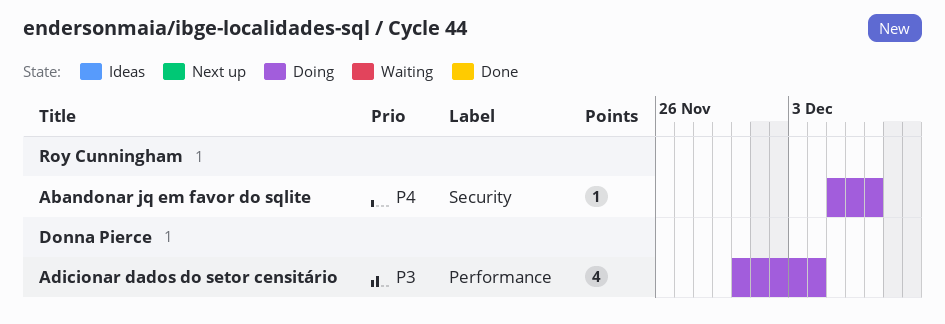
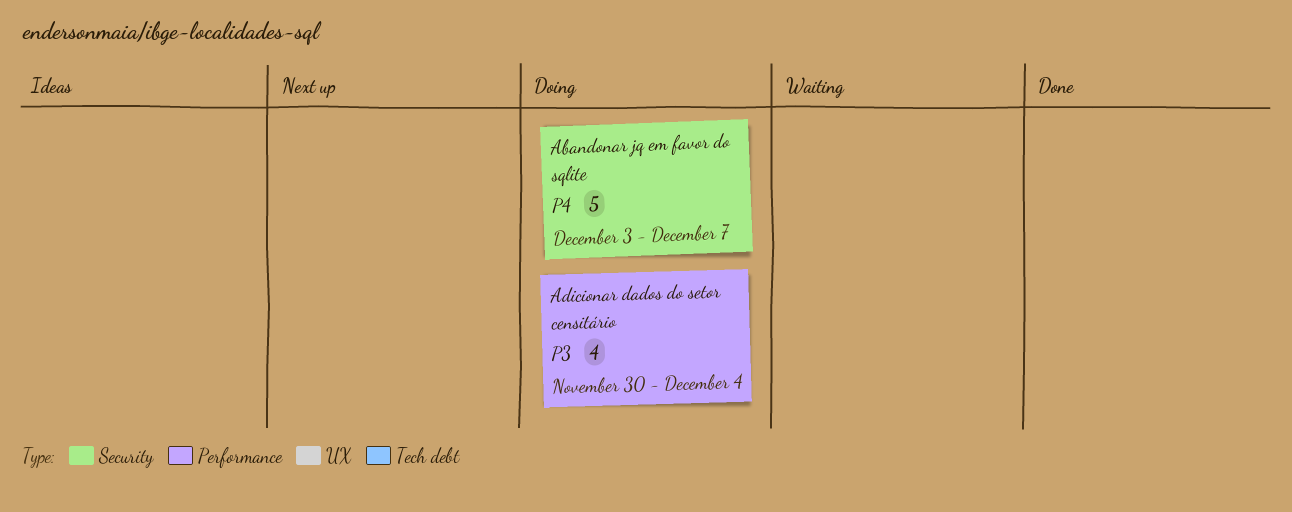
Abandonar jq em favor do sqlite, estimate: 1 -> 5
Abandonar jq em favor do sqlite, start: Dec 5 -> Dec 3

